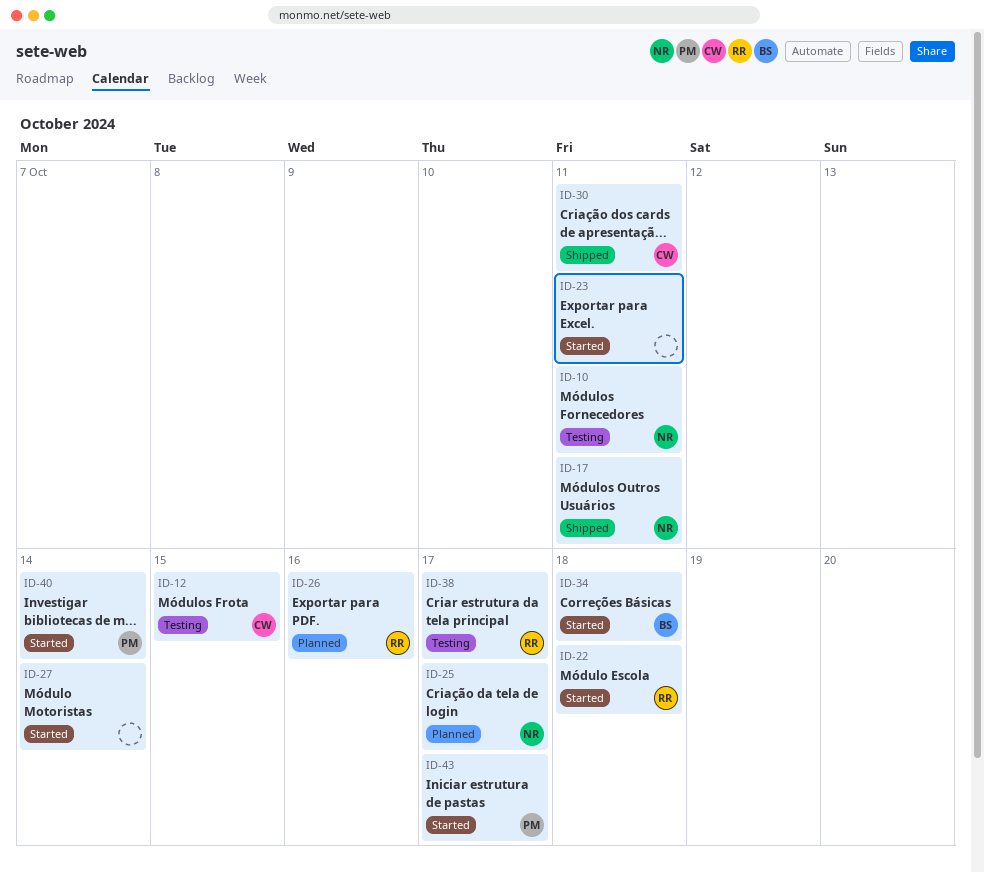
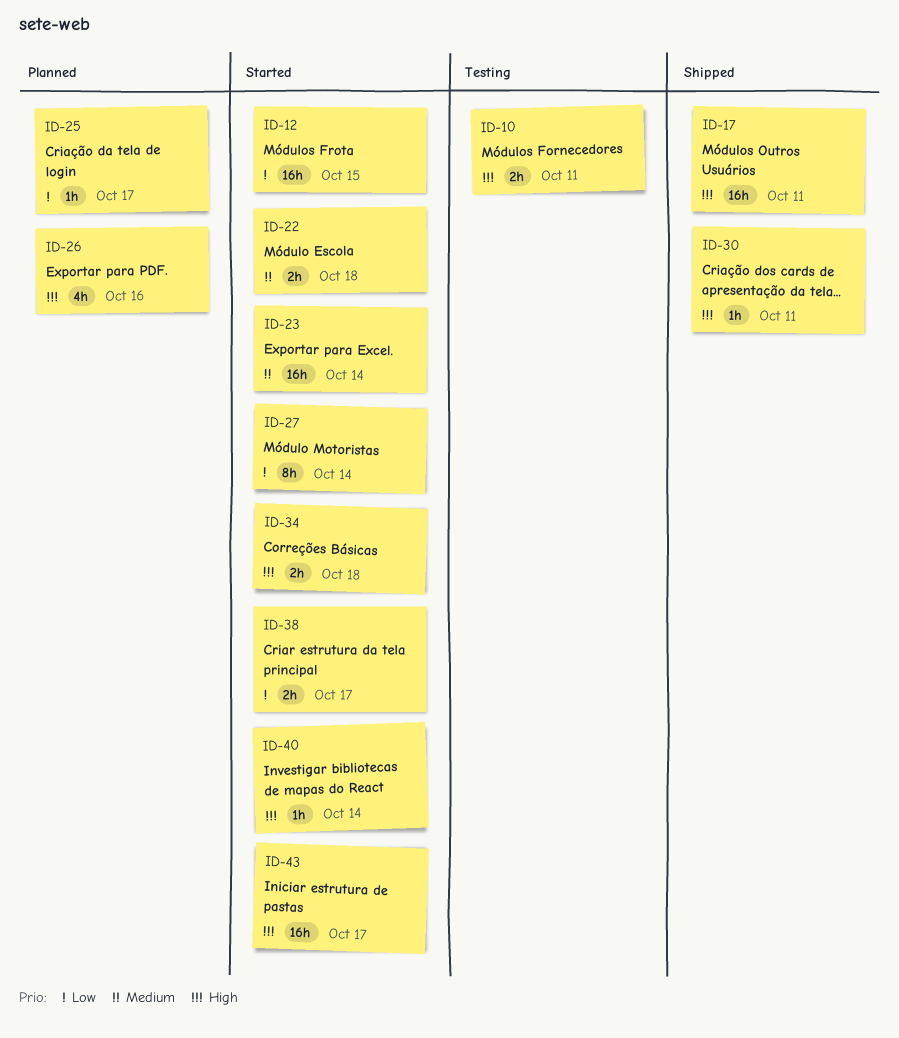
ID-12, status: Testing -> Started
ID-23, due: Oct 11 -> Oct 14
ID-38, status: Testing -> Started

